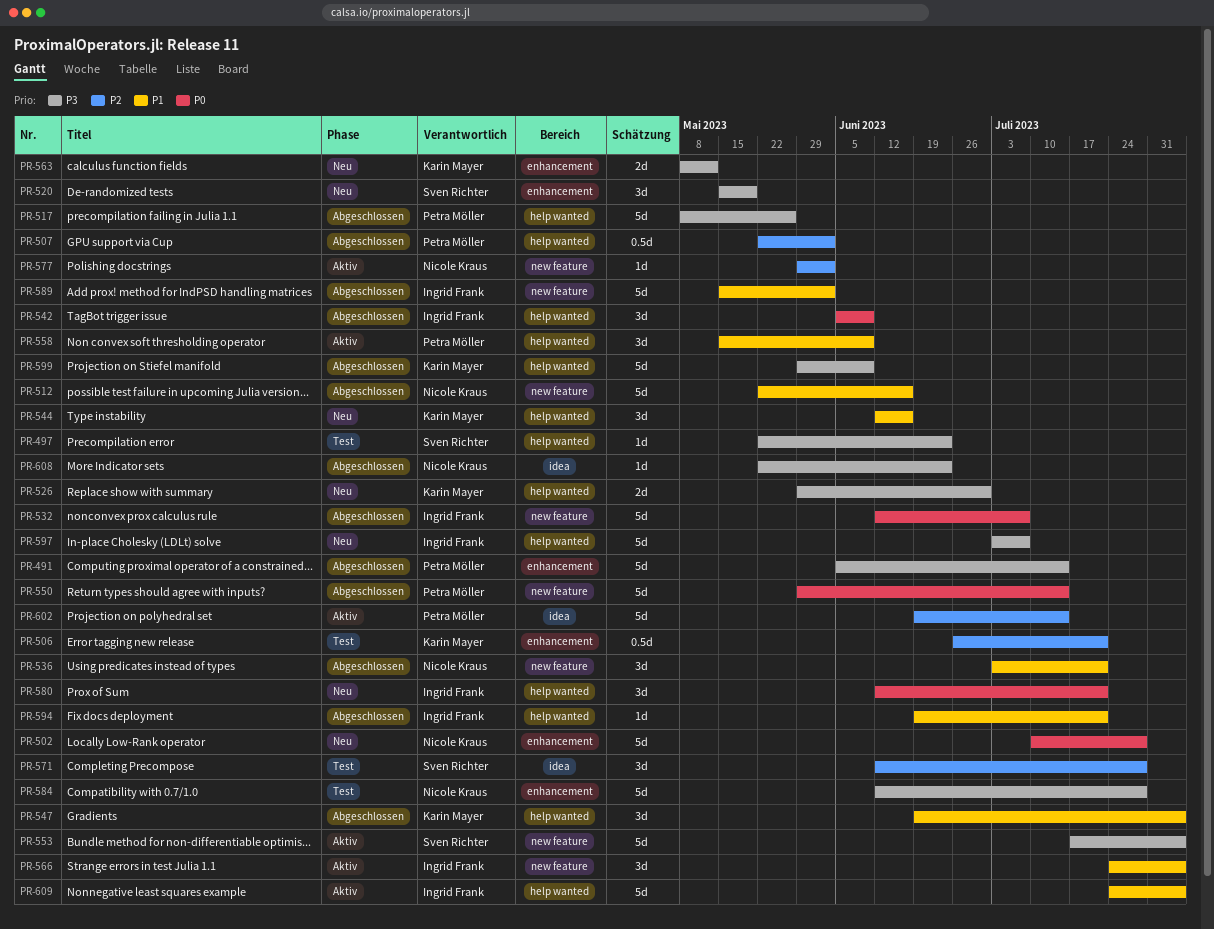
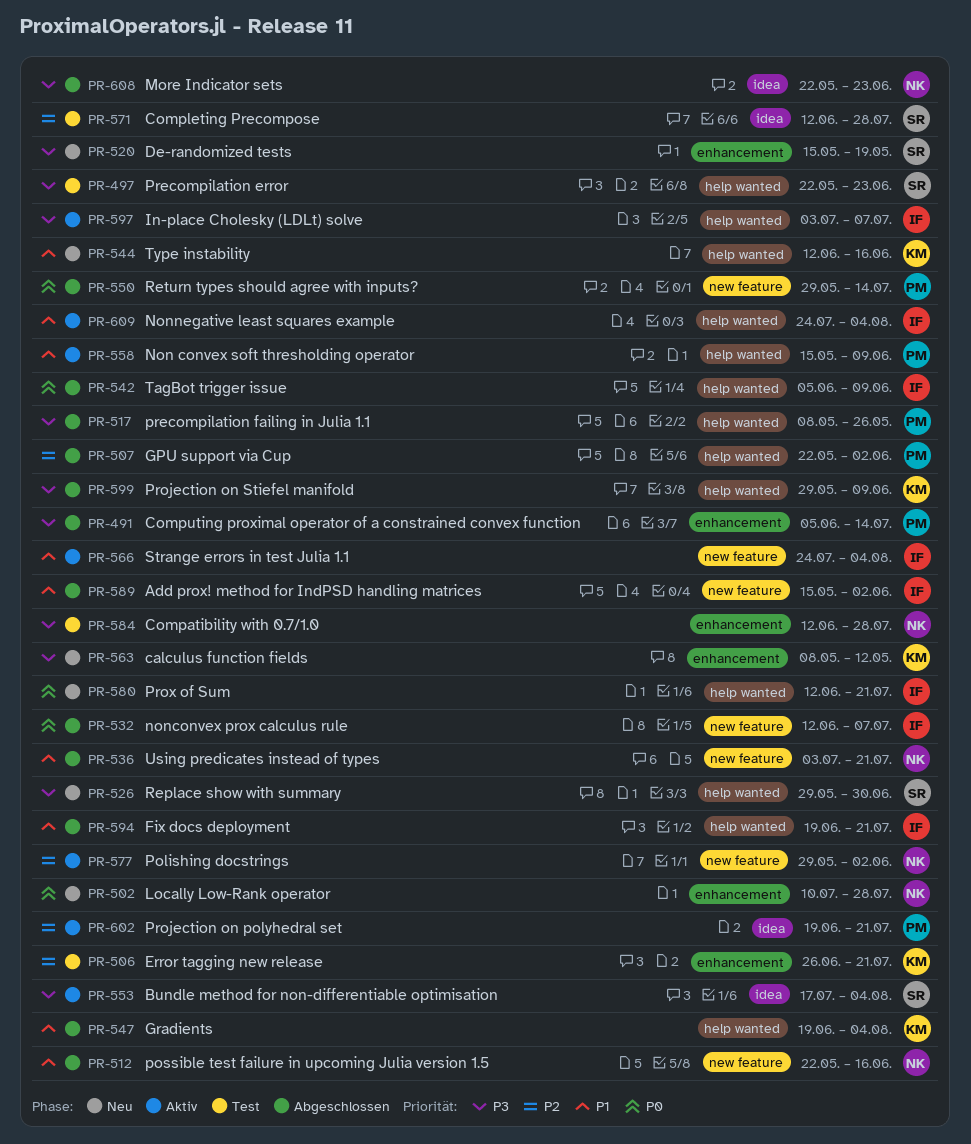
PR-526, owner: Karin Mayer -> Sven Richter
PR-553, label: new feature -> idea
PR-597, status: Neu -> Aktiv
PR-602, due: Jul 14 -> Jul 21

